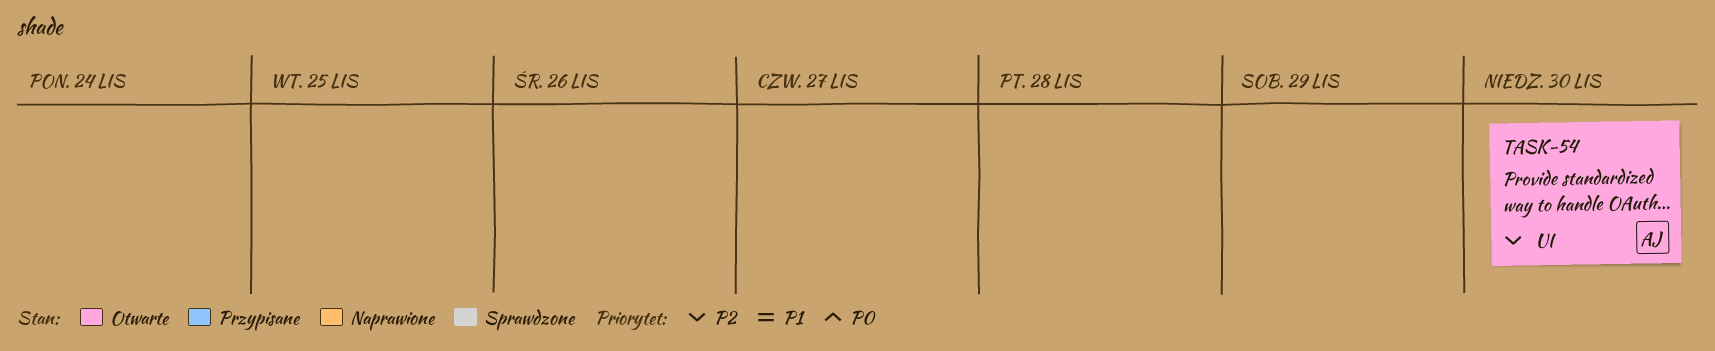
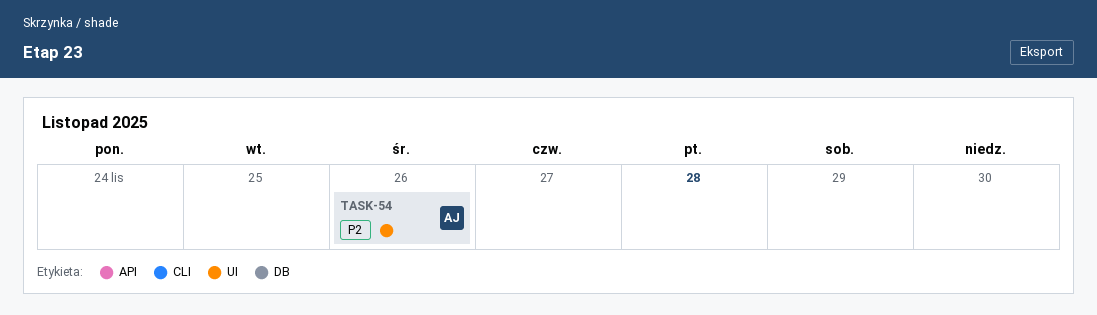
TASK-54, due: Nov 30 -> Nov 26

